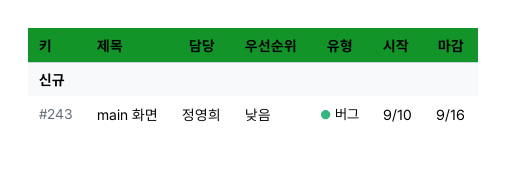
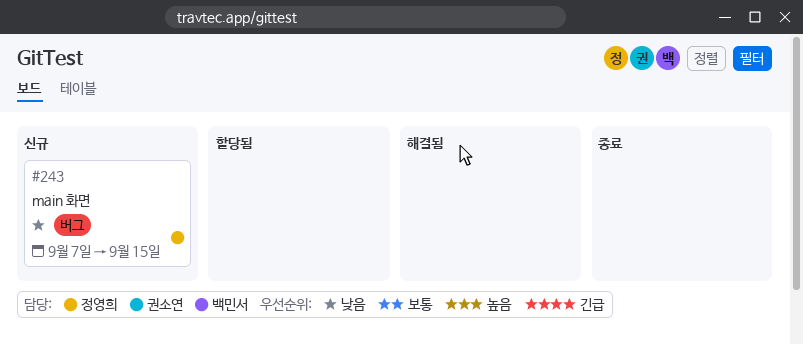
#243, start: Sep 10 -> Sep 7
#243, due: Sep 16 -> Sep 15

